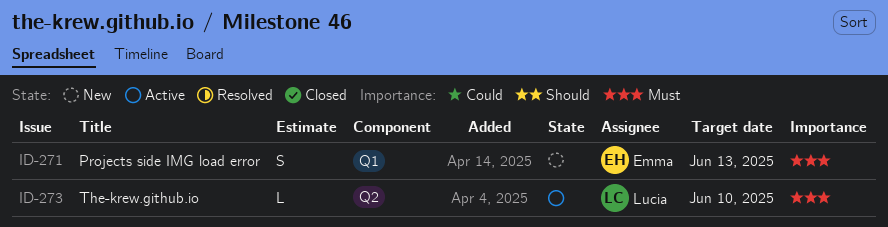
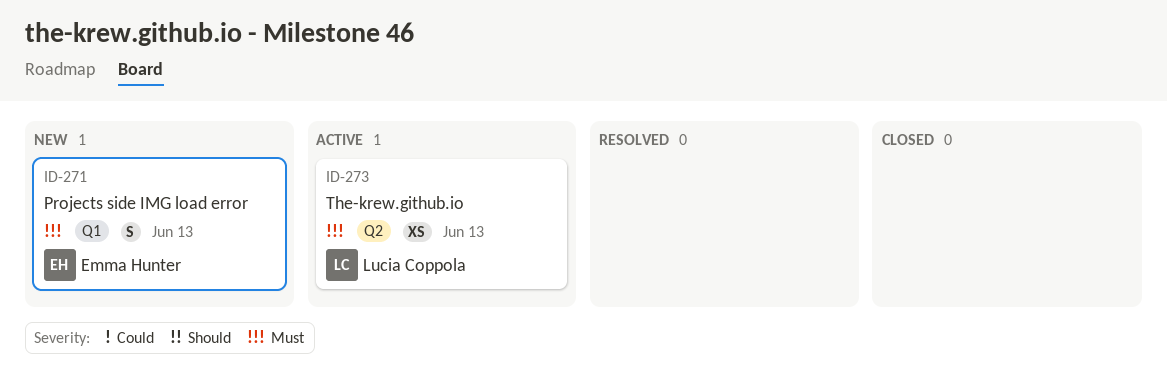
ID-273, estimate: L -> XS
ID-273, due: Jun 10 -> Jun 13

